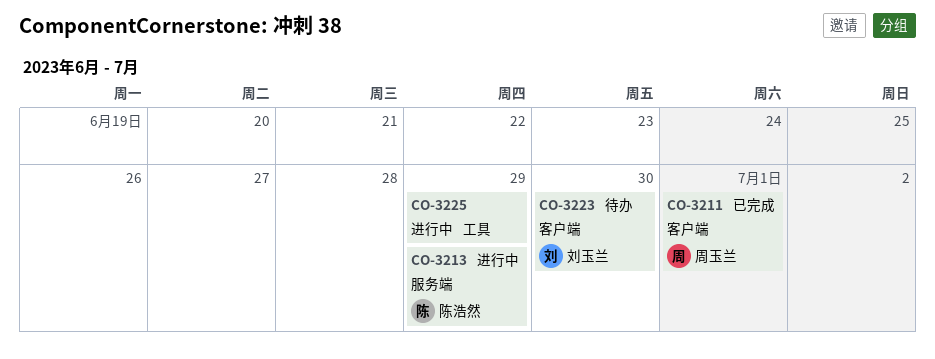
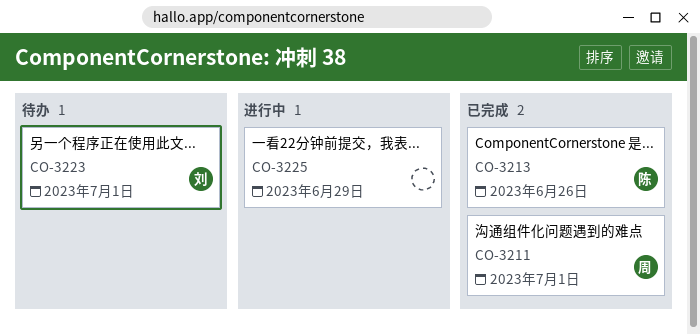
CO-3213, status: 进行中 -> 已完成
CO-3213, due: Jun 29 -> Jun 26
CO-3223, due: Jun 30 -> Jul 1

